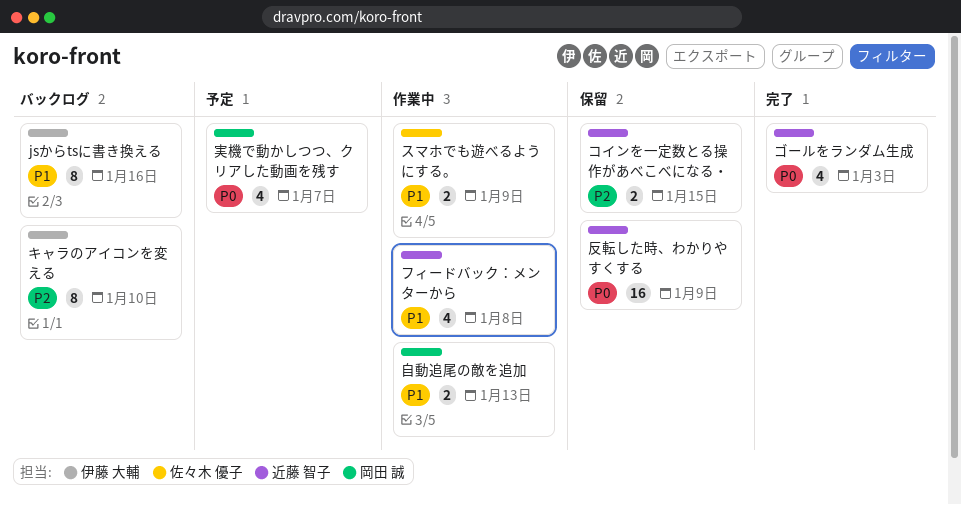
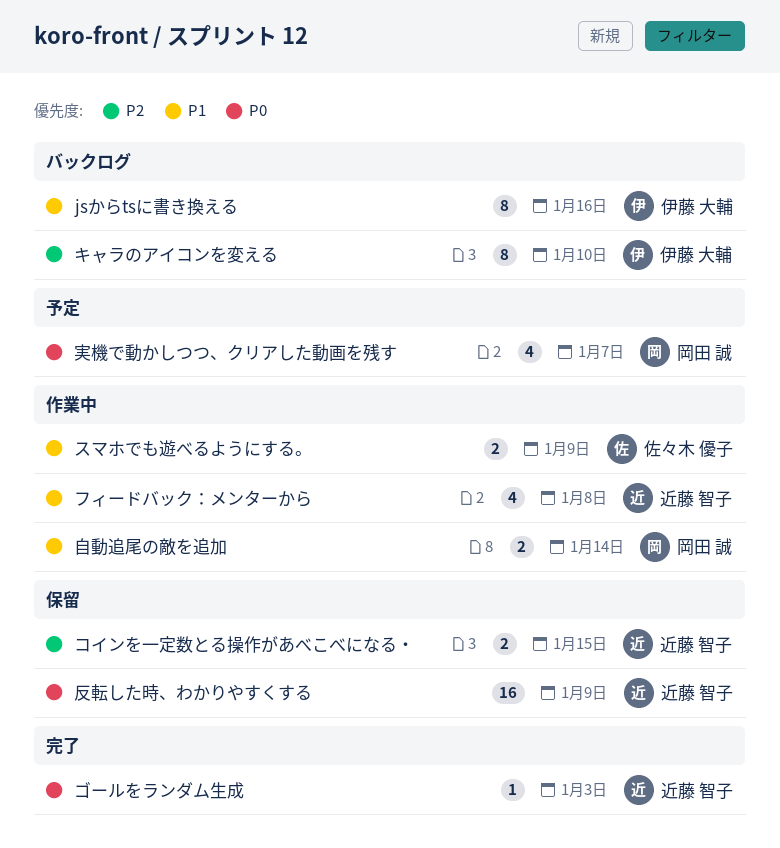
ゴールをランダム生成, estimate: 4 -> 1
自動追尾の敵を追加, due: Jan 13 -> Jan 14

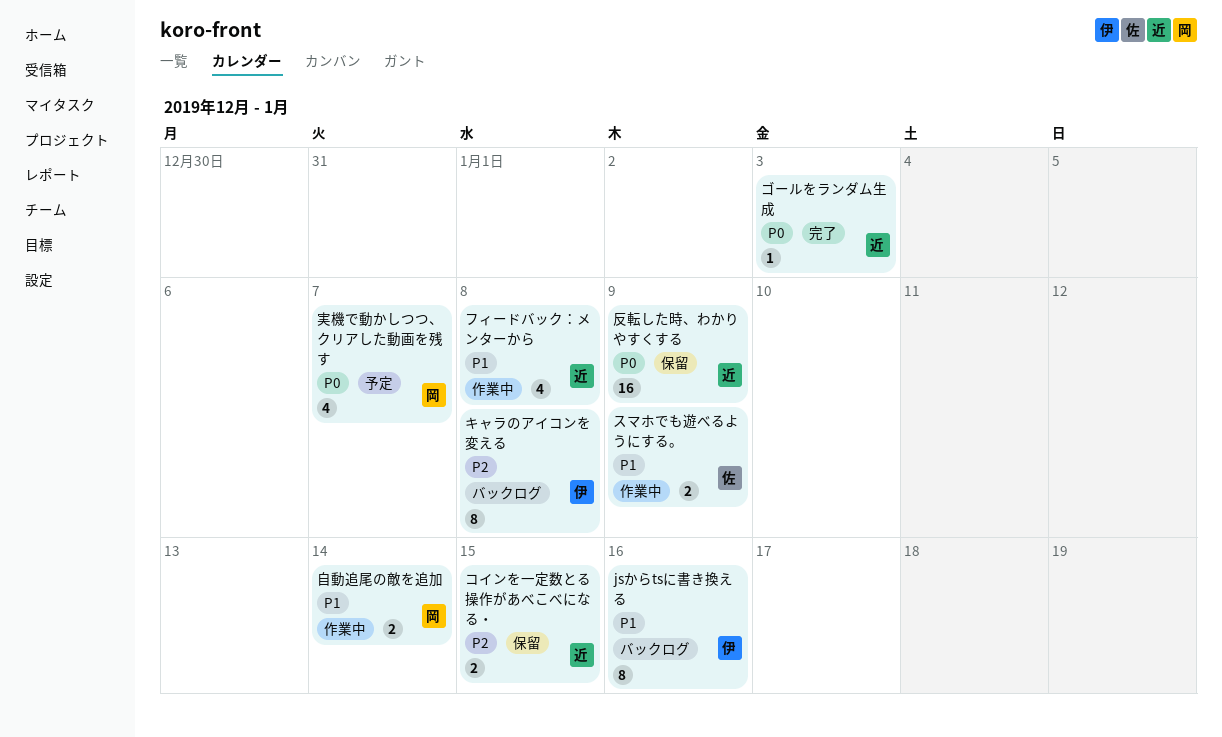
キャラのアイコンを変える, due: Jan 10 -> Jan 8

